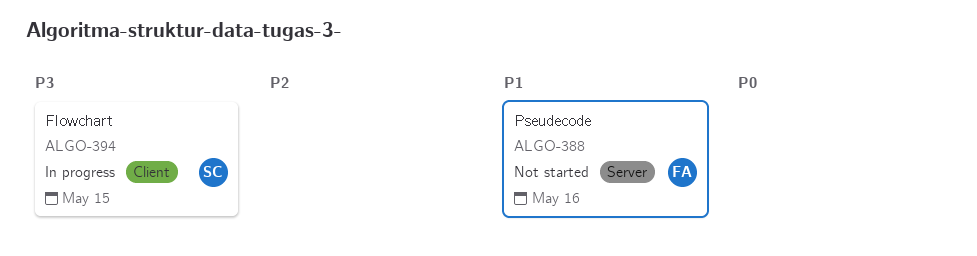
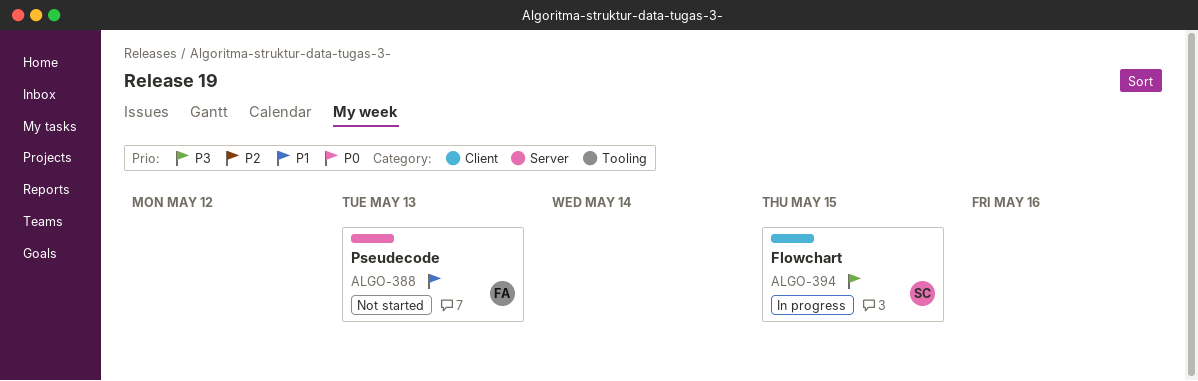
ALGO-388, due: May 16 -> May 13

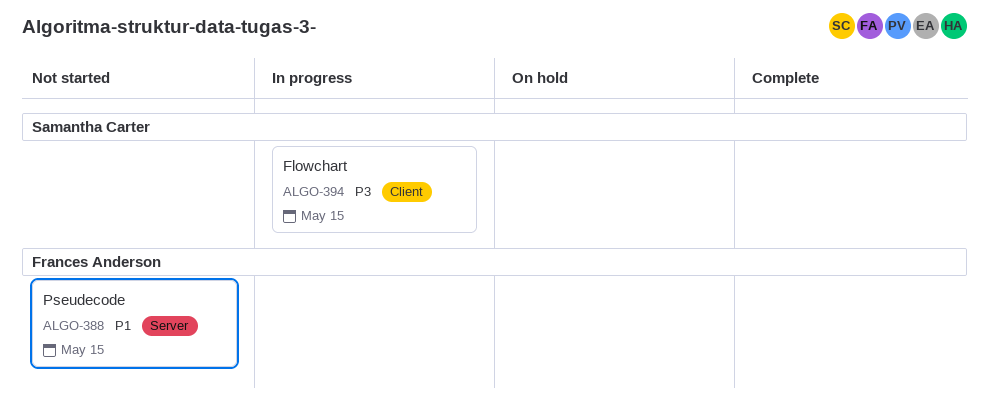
ALGO-388, due: May 13 -> May 15

